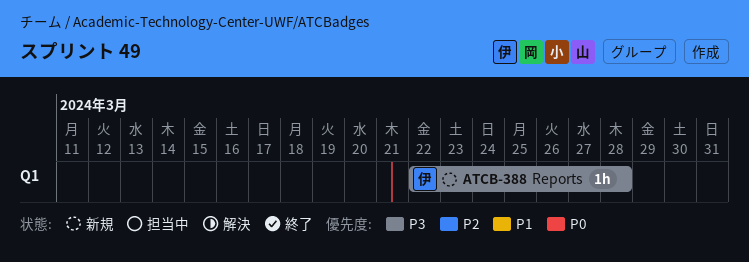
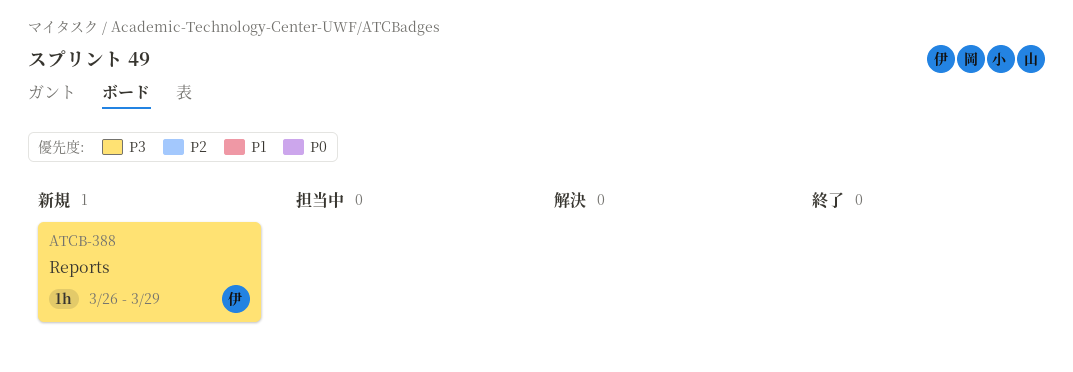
ATCB-388, start: Mar 22 -> Mar 26
ATCB-388, due: Mar 28 -> Mar 29

